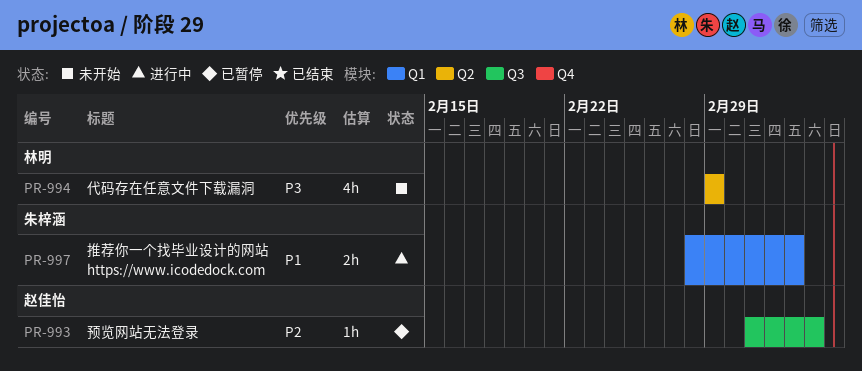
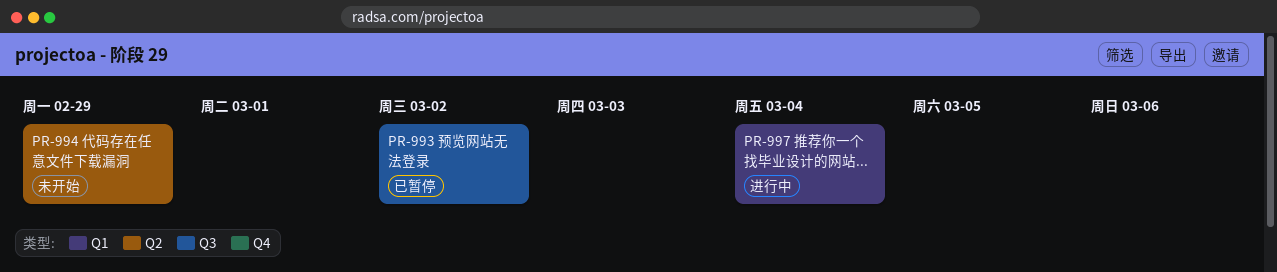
PR-993, due: Mar 5 -> Mar 2

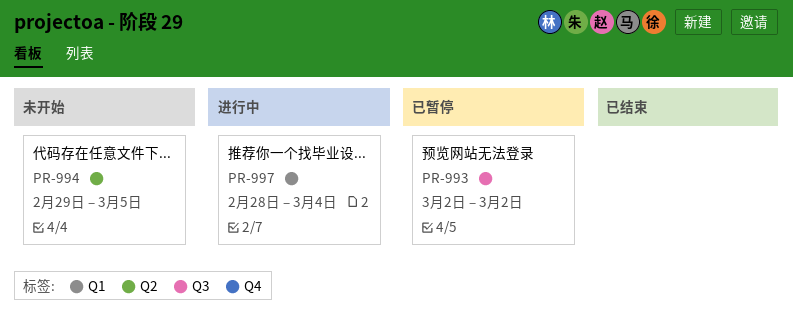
PR-994, due: Feb 29 -> Mar 5

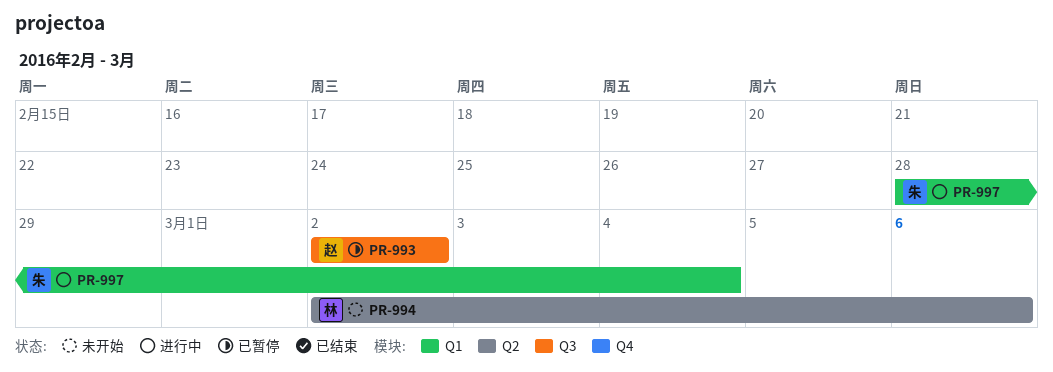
PR-994, start: Feb 29 -> Mar 2
PR-994, due: Mar 5 -> Mar 6

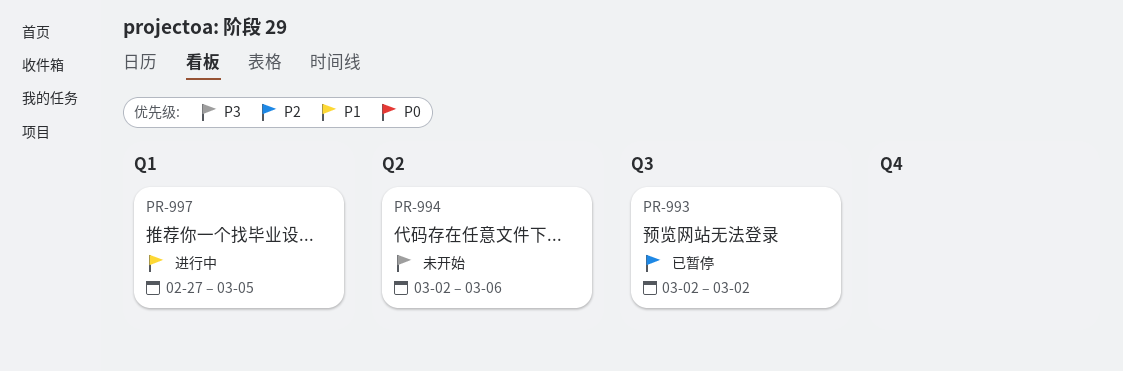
PR-997, start: Feb 28 -> Feb 27
PR-997, due: Mar 4 -> Mar 5

